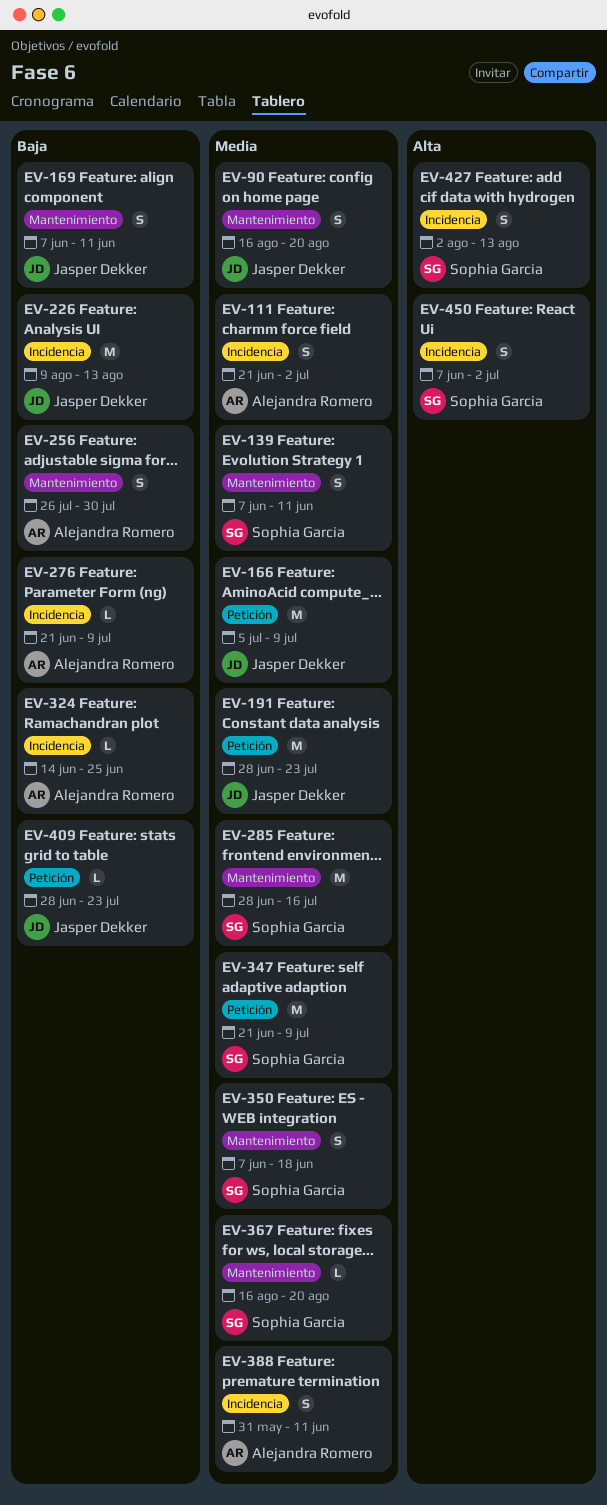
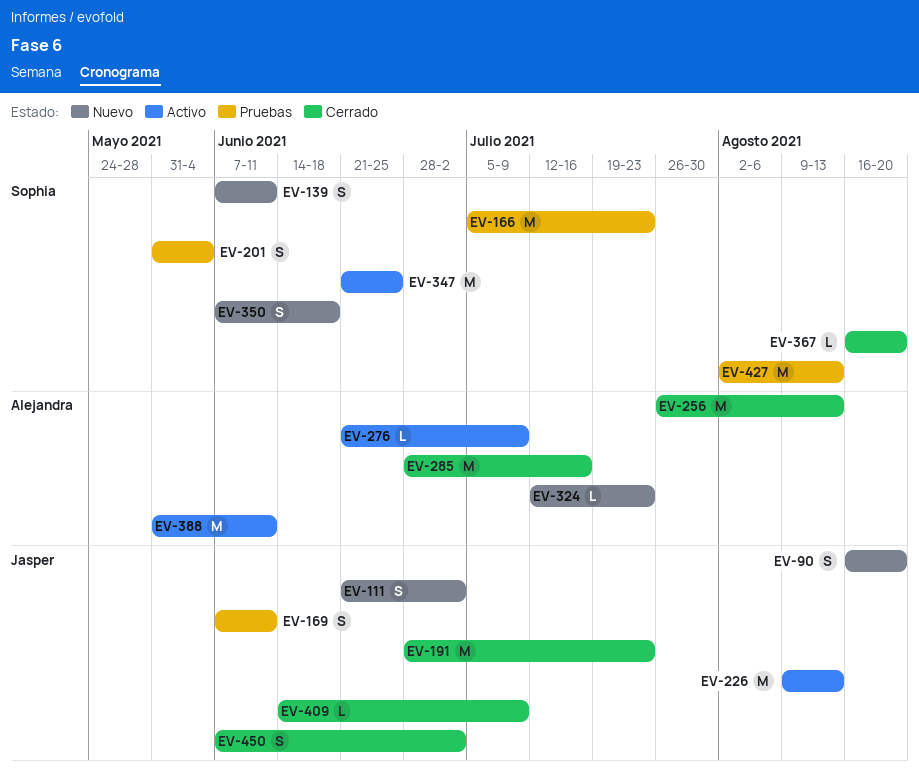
EV-111, owner: Alejandra Romero -> Jasper Dekker
EV-166, owner: Jasper Dekker -> Sophia Garcia
EV-166, due: Jul 9 -> Jul 23
EV-201: none -> present
EV-256, estimate: S -> M
EV-256, due: Jul 30 -> Aug 13
EV-285, owner: Sophia Garcia -> Alejandra Romero
EV-324, start: Jun 14 -> Jul 12
EV-324, due: Jun 25 -> Jul 23
EV-347, due: Jul 9 -> Jun 25
EV-388, estimate: S -> M
EV-409, start: Jun 28 -> Jun 14
EV-409, due: Jul 23 -> Jul 9
EV-427, estimate: S -> M
EV-450, owner: Sophia Garcia -> Jasper Dekker

